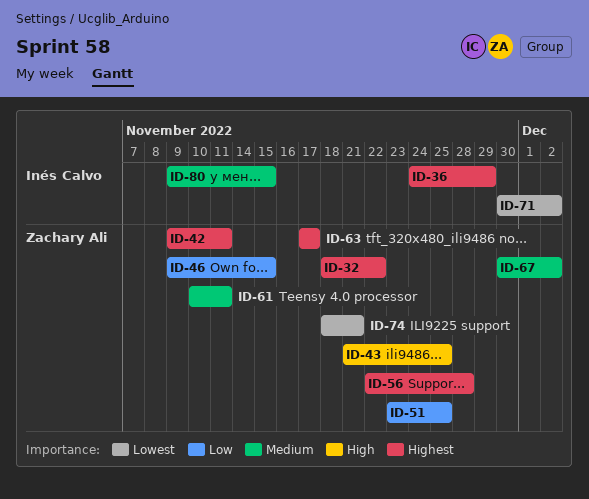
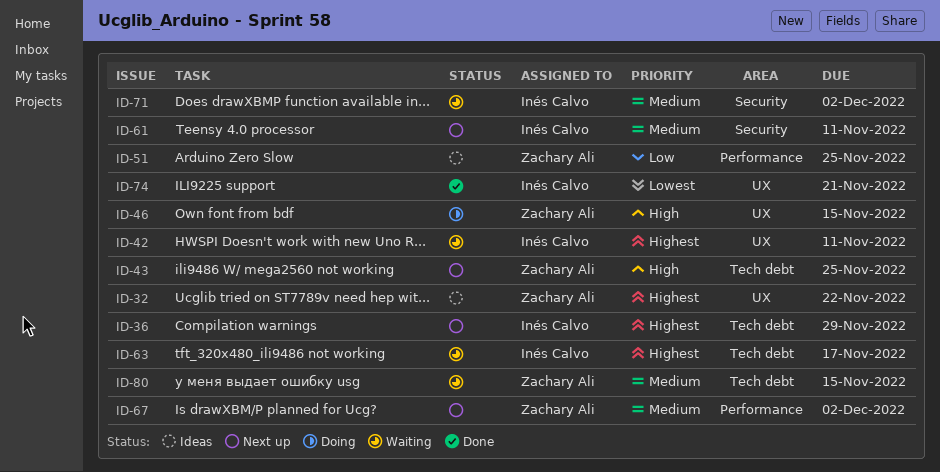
ID-42, owner: Zachary Ali -> Inés Calvo
ID-46, priority: Low -> High
ID-56: present -> none
ID-61, owner: Zachary Ali -> Inés Calvo
ID-63, owner: Zachary Ali -> Inés Calvo
ID-71, priority: Lowest -> Medium
ID-74, owner: Zachary Ali -> Inés Calvo
ID-80, owner: Inés Calvo -> Zachary Ali

